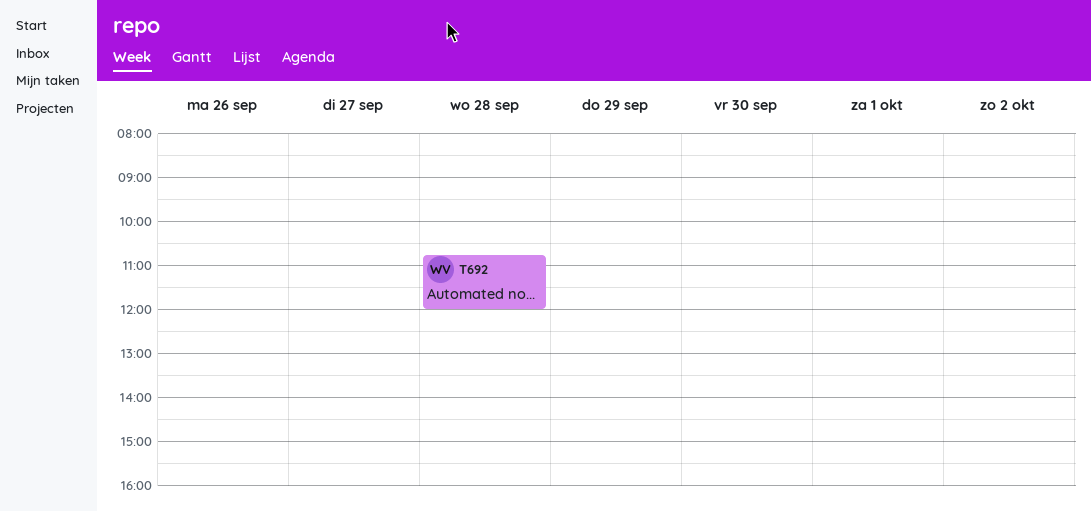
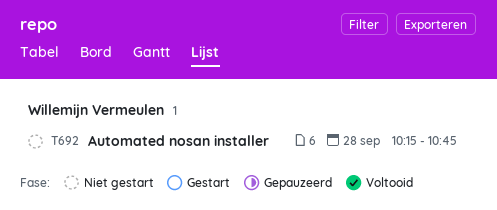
T692, begins: 10:45 -> 10:15
T692, ends: 12:00 -> 10:45

